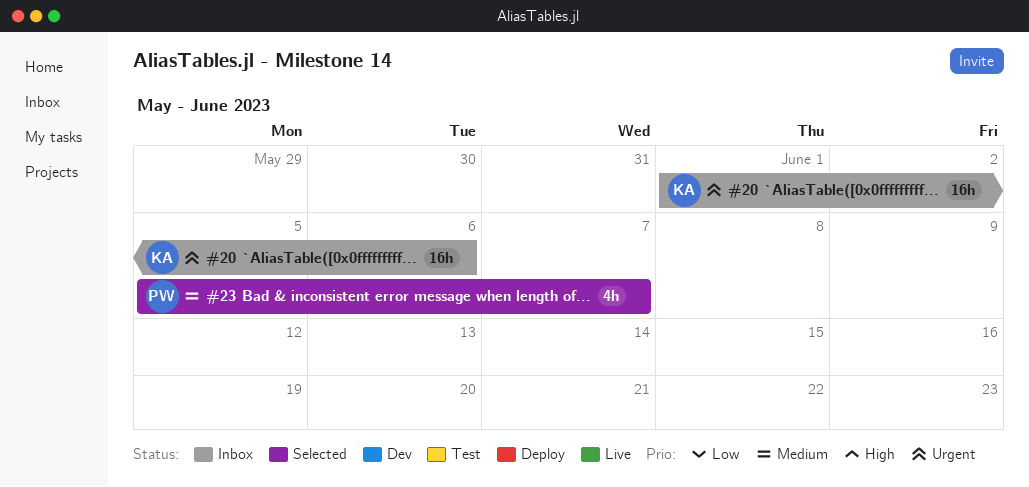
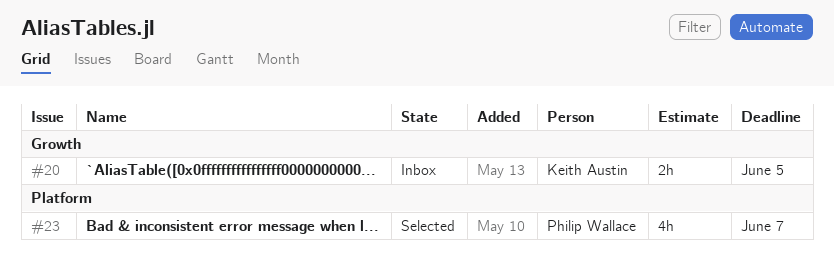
#20, estimate: 16h -> 2h
#20, due: Jun 6 -> Jun 5

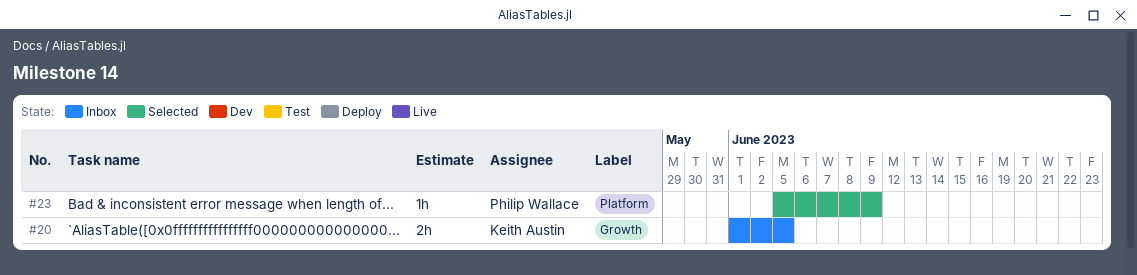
#23, estimate: 4h -> 1h
#23, due: Jun 7 -> Jun 9

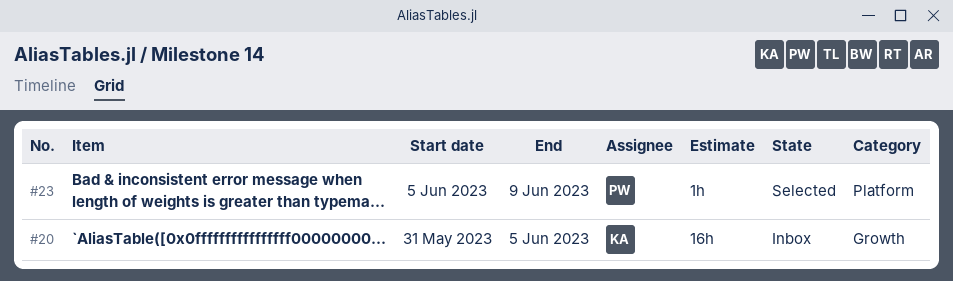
#20, estimate: 2h -> 16h
#20, start: Jun 1 -> May 31

